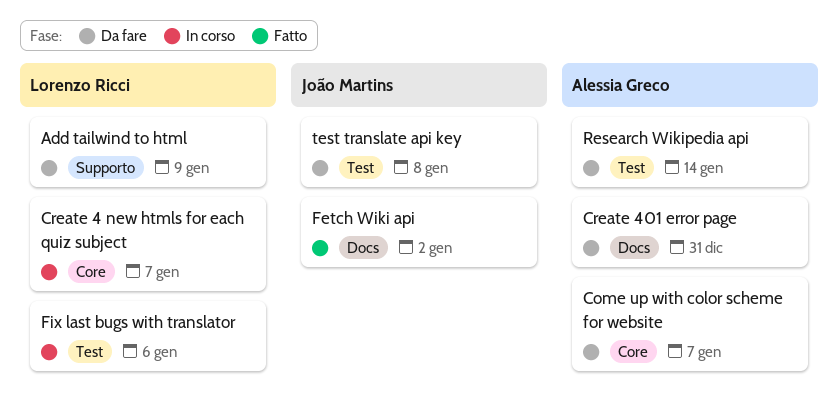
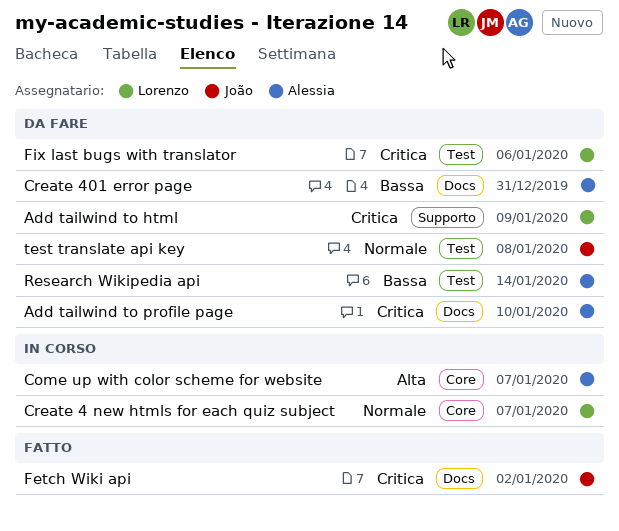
Add tailwind to profile page: none -> present
Come up with color scheme for website, status: Da fare -> In corso
Fix last bugs with translator, status: In corso -> Da fare

